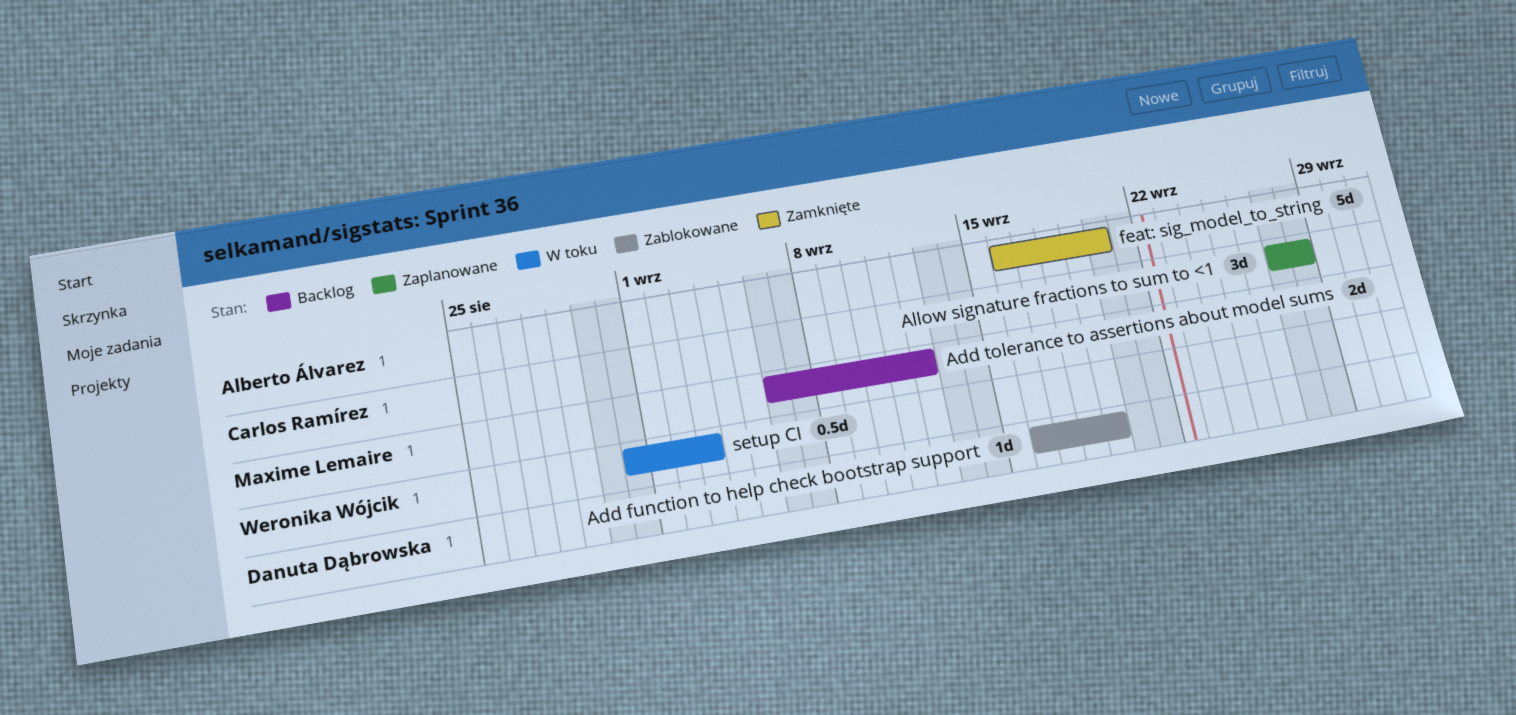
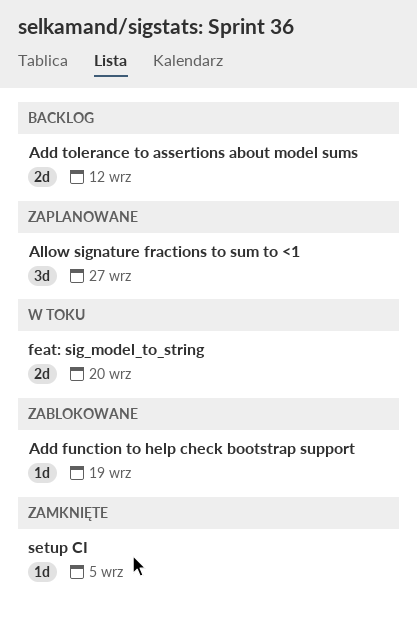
Allow signature fractions to sum to <1, due: Sep 28 -> Sep 27
feat: sig_model_to_string, status: Zamknięte -> W toku
feat: sig_model_to_string, estimate: 5d -> 2d
setup CI, status: W toku -> Zamknięte
setup CI, estimate: 0.5d -> 1d
setup CI, due: Sep 3 -> Sep 5

